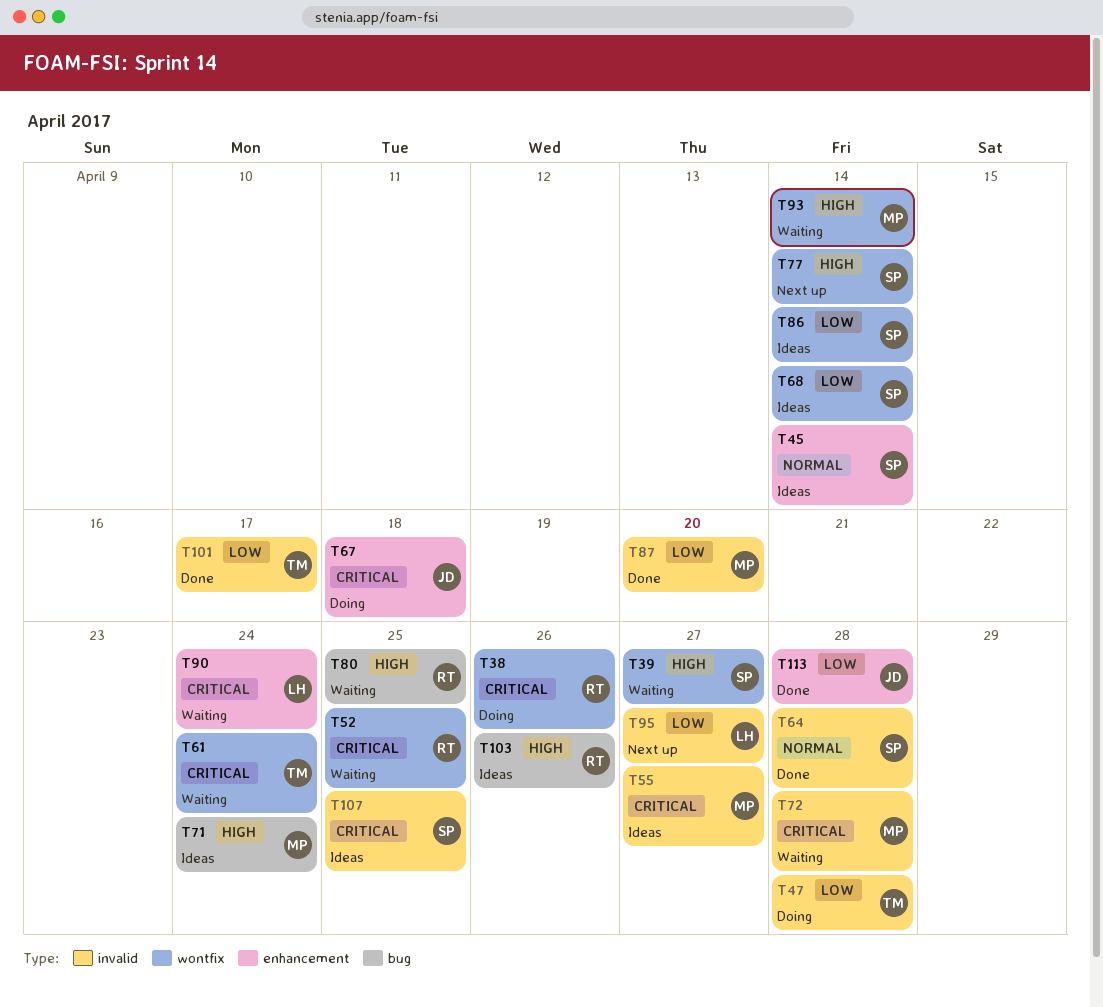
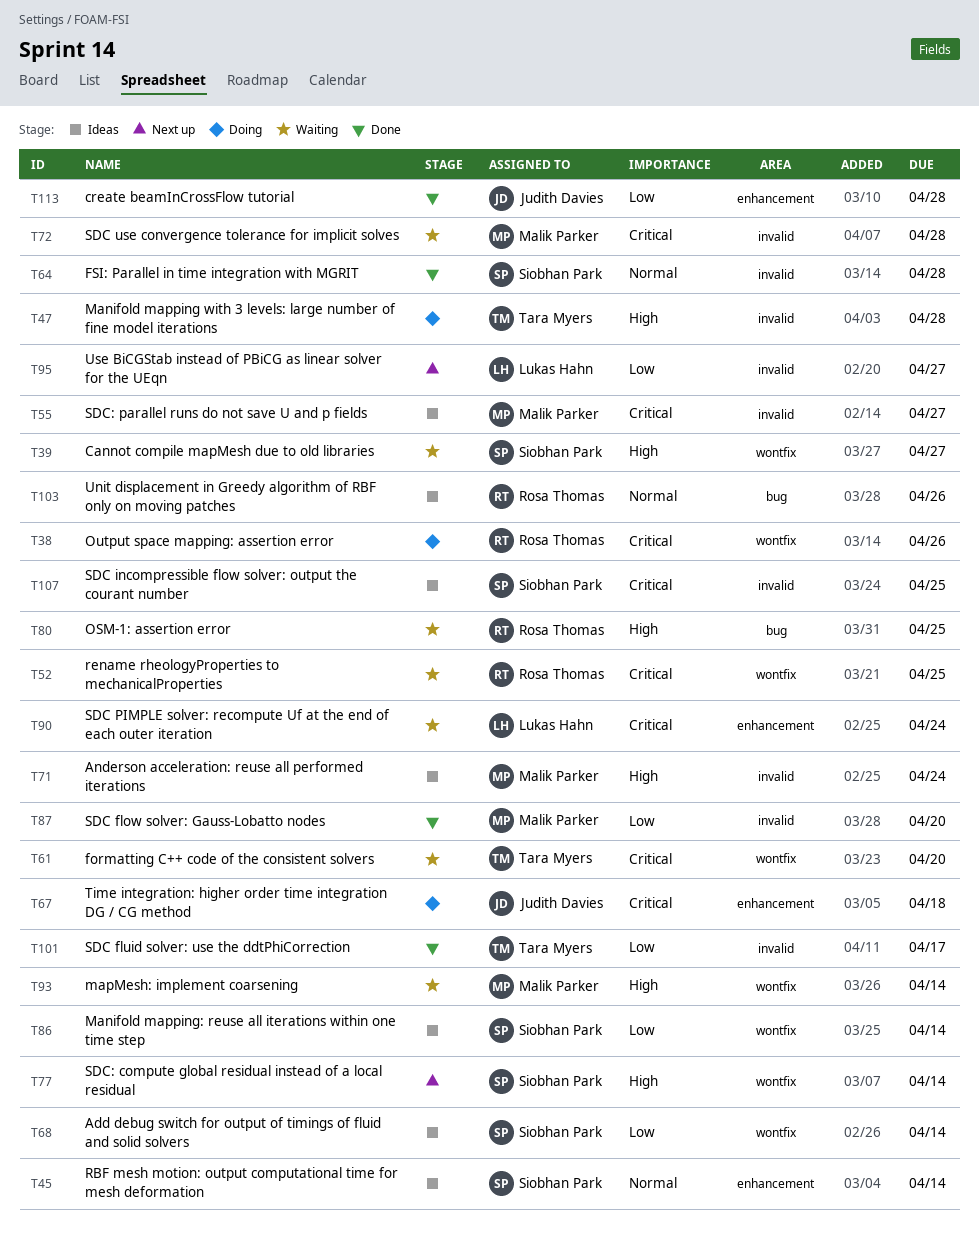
T47, priority: Low -> High
T61, due: Apr 24 -> Apr 20
T71, label: bug -> invalid
T103, priority: High -> Normal

